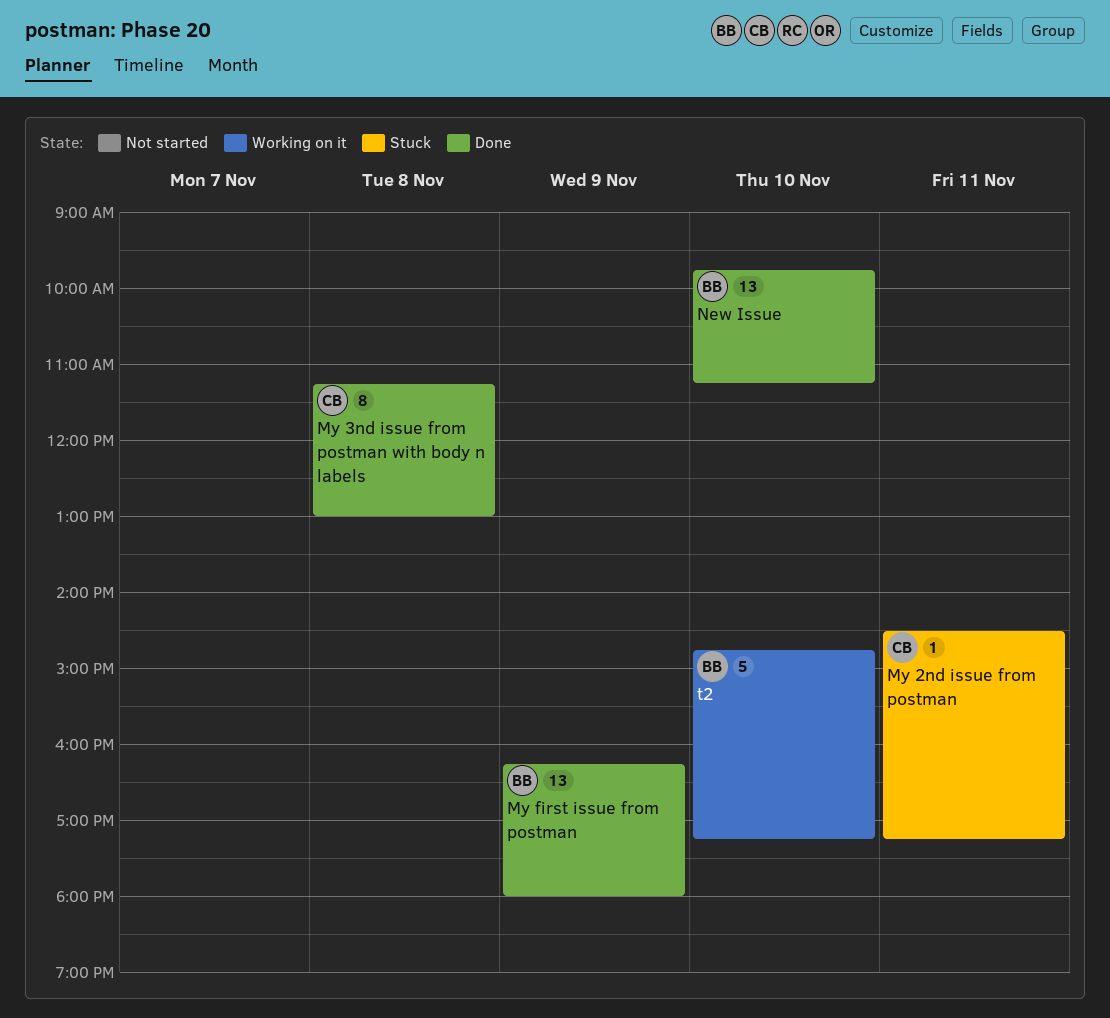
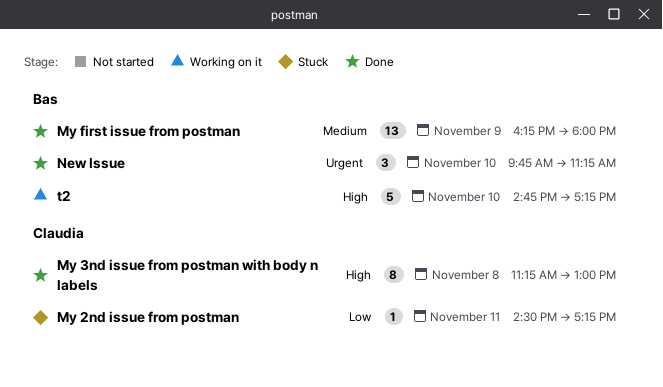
New Issue, estimate: 13 -> 3

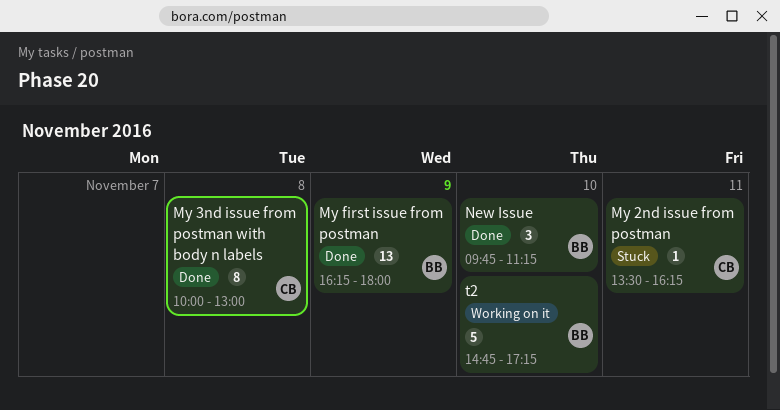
My 2nd issue from postman, begins: 14:30 -> 13:30
My 2nd issue from postman, ends: 17:15 -> 16:15
My 3nd issue from postman with body n labels, begins: 11:15 -> 10:00

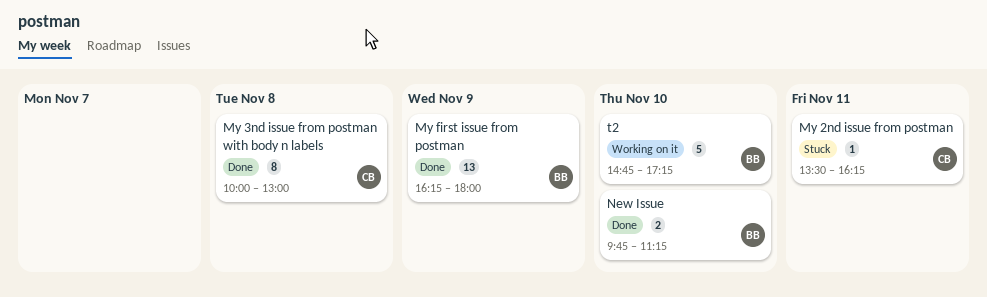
New Issue, estimate: 3 -> 2

